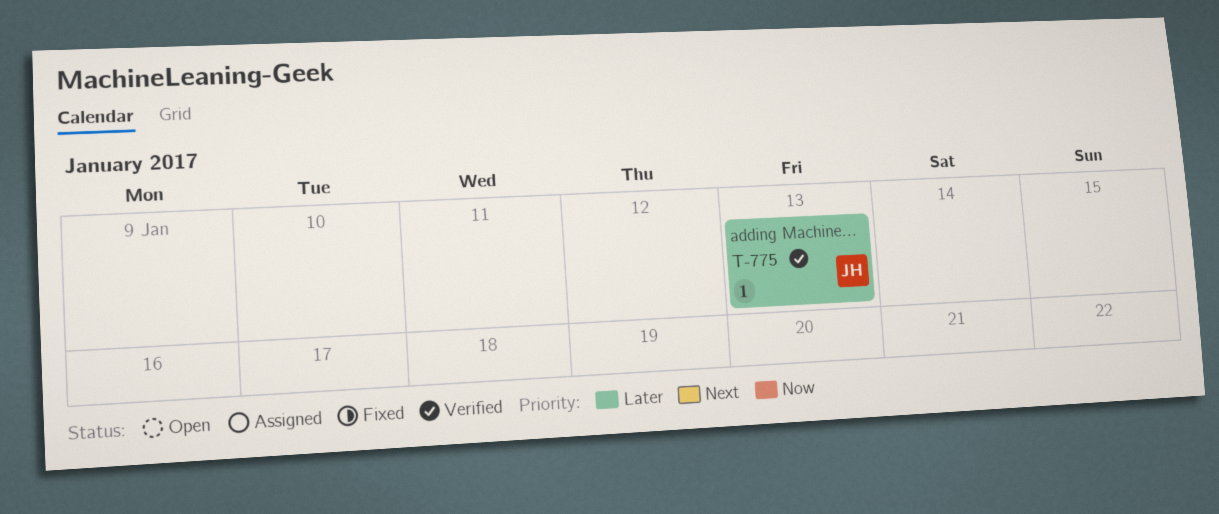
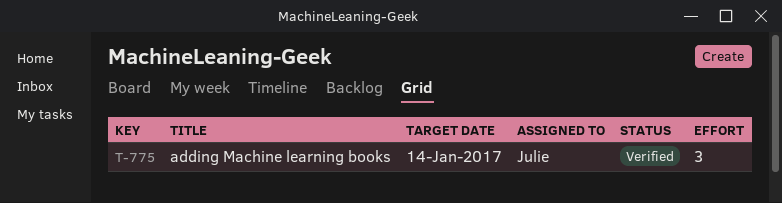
T-775, estimate: 1 -> 3
T-775, due: Jan 13 -> Jan 14

